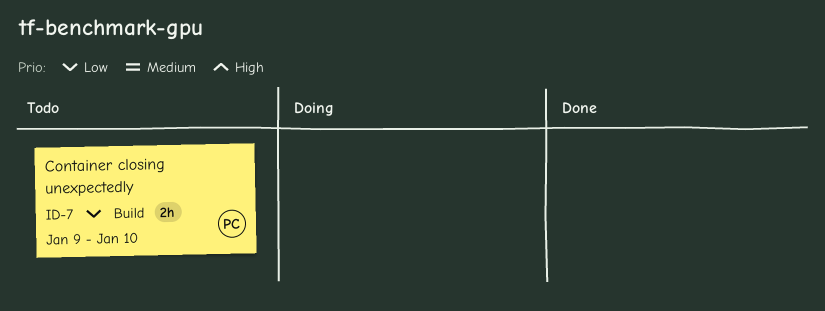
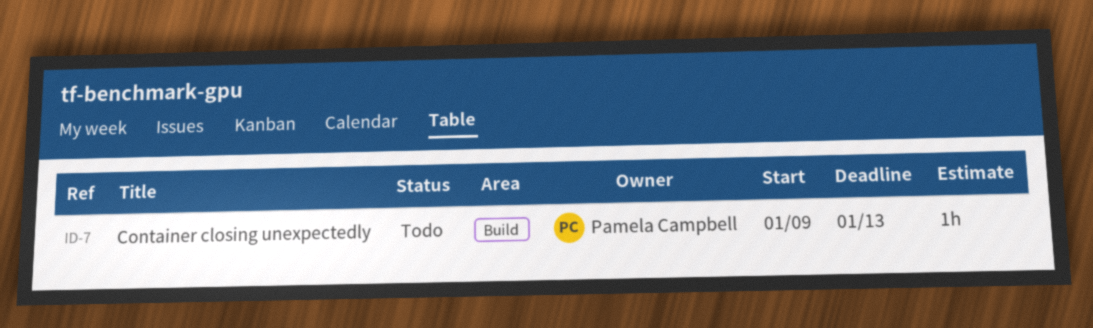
ID-7, estimate: 2h -> 1h
ID-7, due: Jan 10 -> Jan 13

